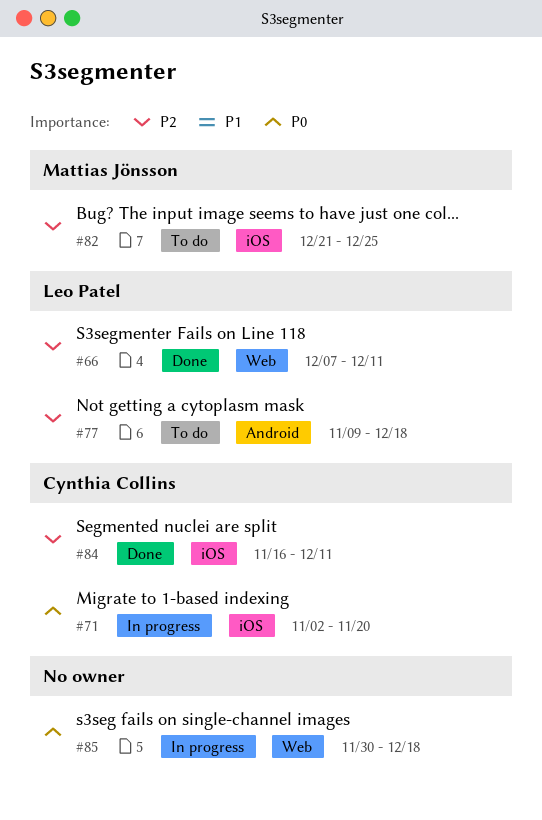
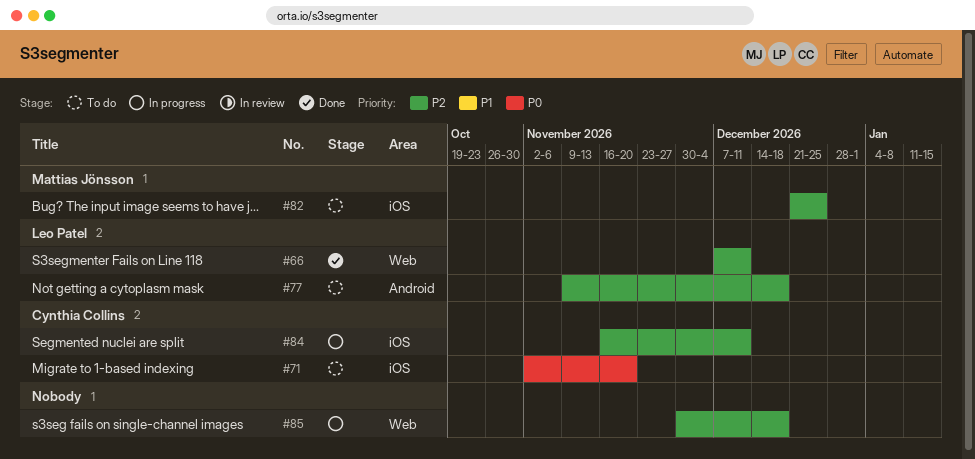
#71, status: In progress -> To do
#84, status: Done -> In progress
#85, priority: P0 -> P2

